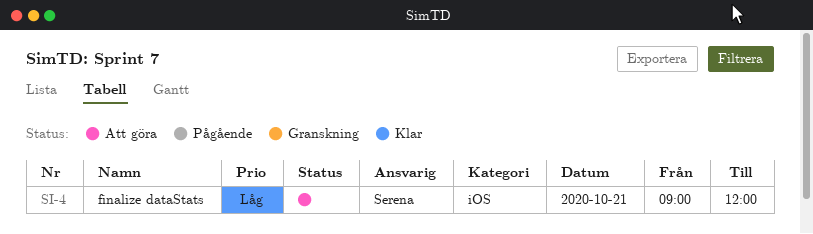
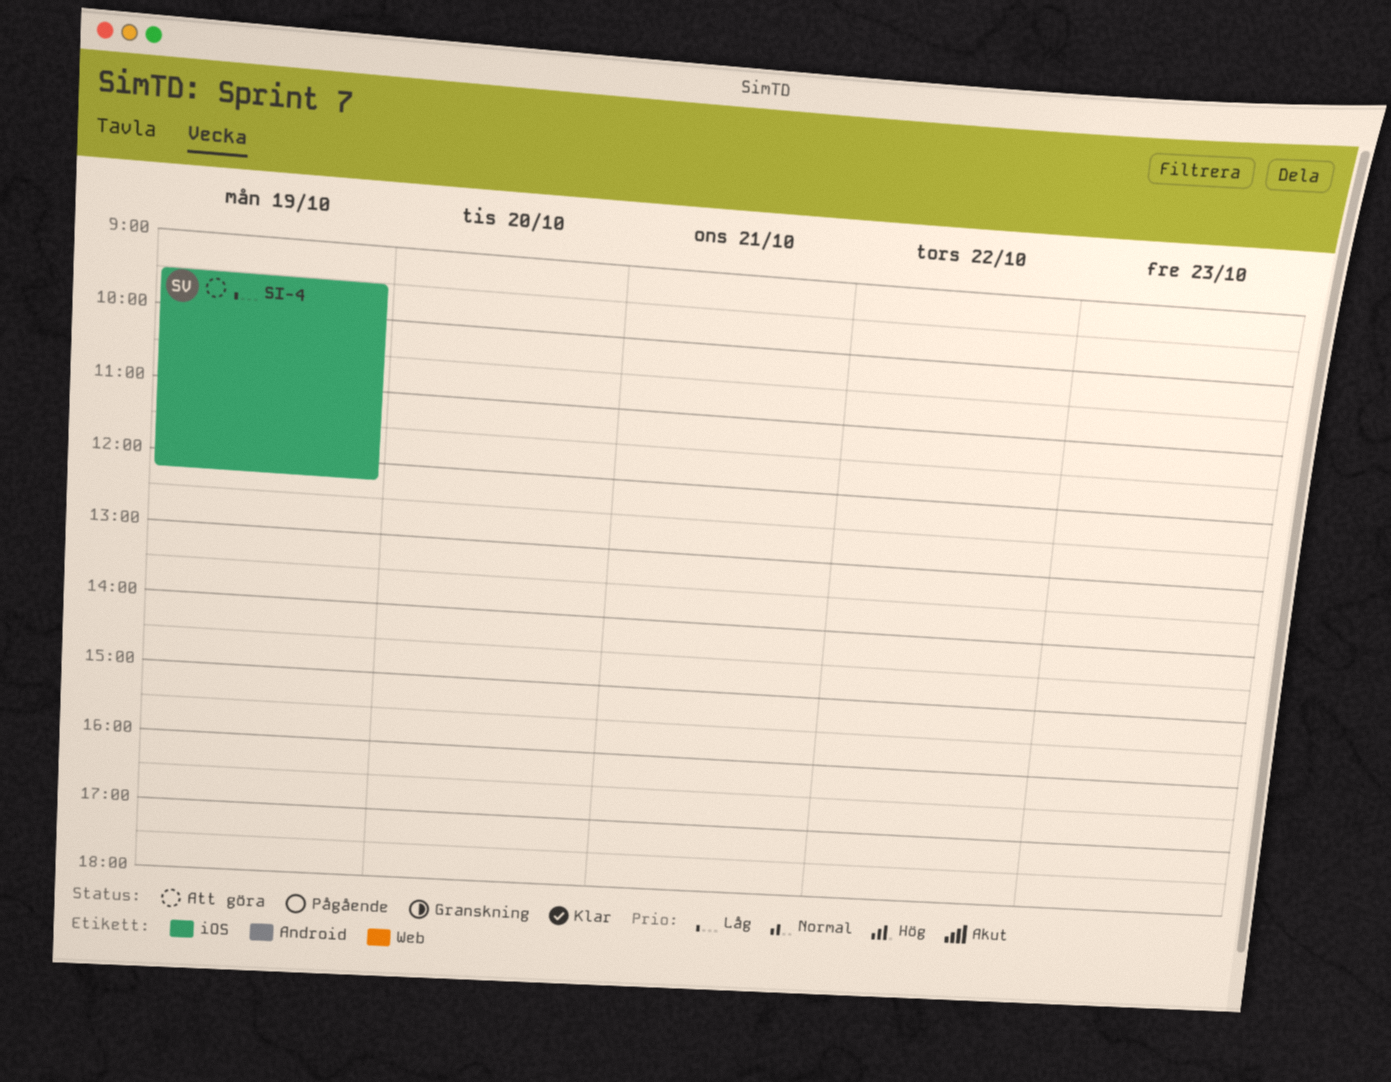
SI-4, day: Oct 21 -> Oct 19
SI-4, begins: 09:00 -> 09:30
SI-4, ends: 12:00 -> 12:15

